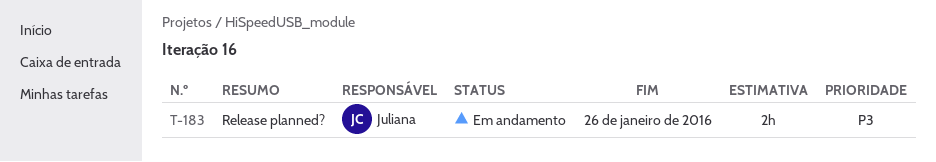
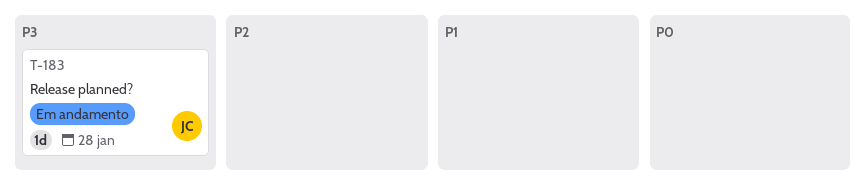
T-183, estimate: 2h -> 1d
T-183, due: Jan 26 -> Jan 28

